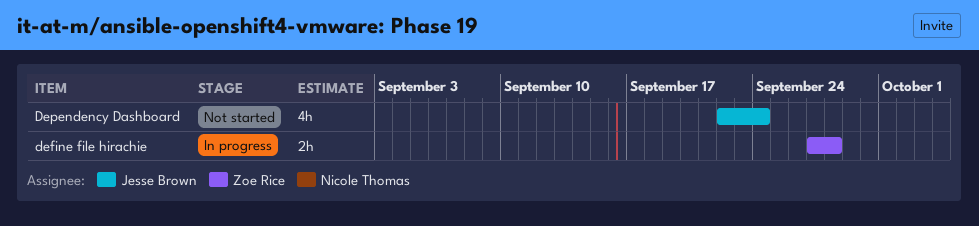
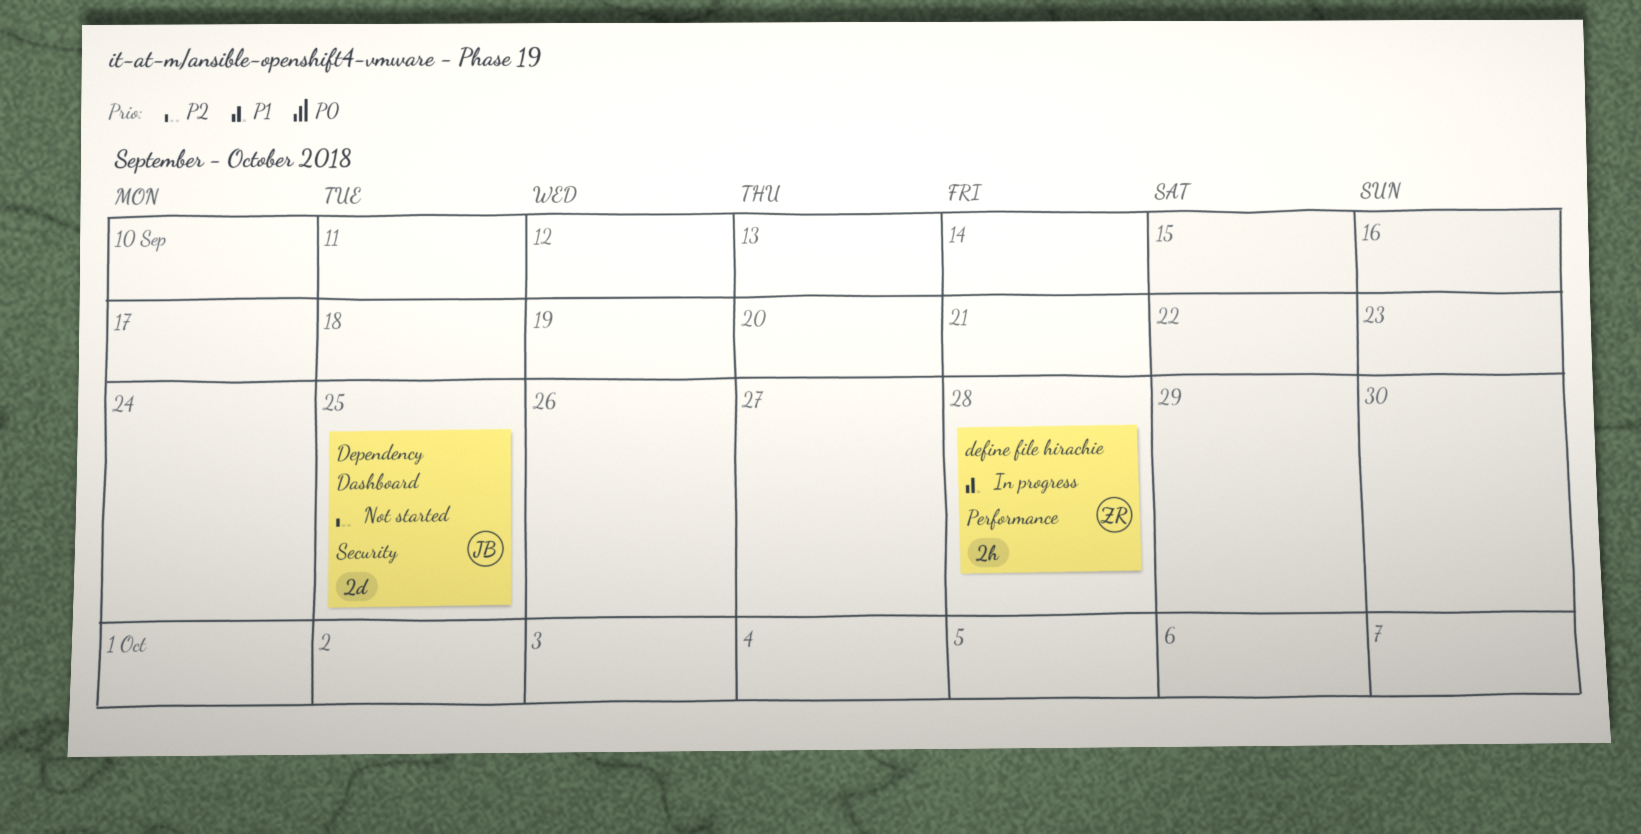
Dependency Dashboard, estimate: 4h -> 2d
Dependency Dashboard, due: Sep 24 -> Sep 25

